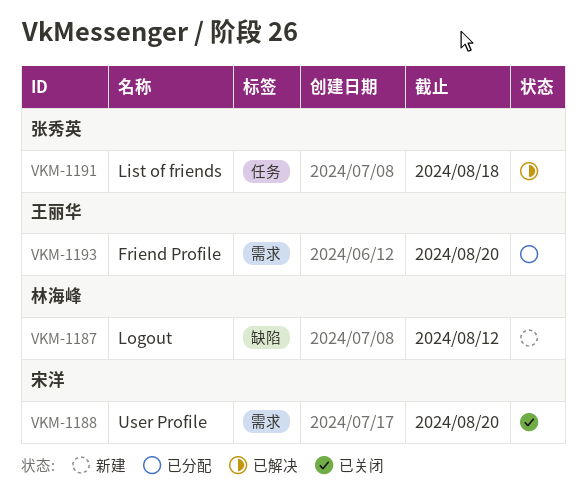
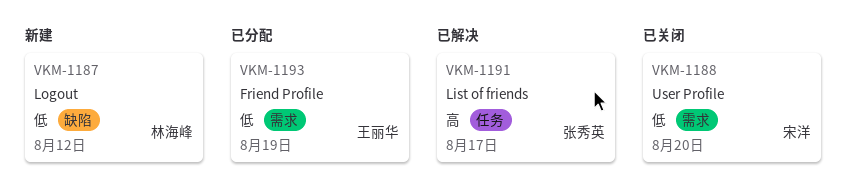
VKM-1191, due: Aug 18 -> Aug 17
VKM-1193, due: Aug 20 -> Aug 19

